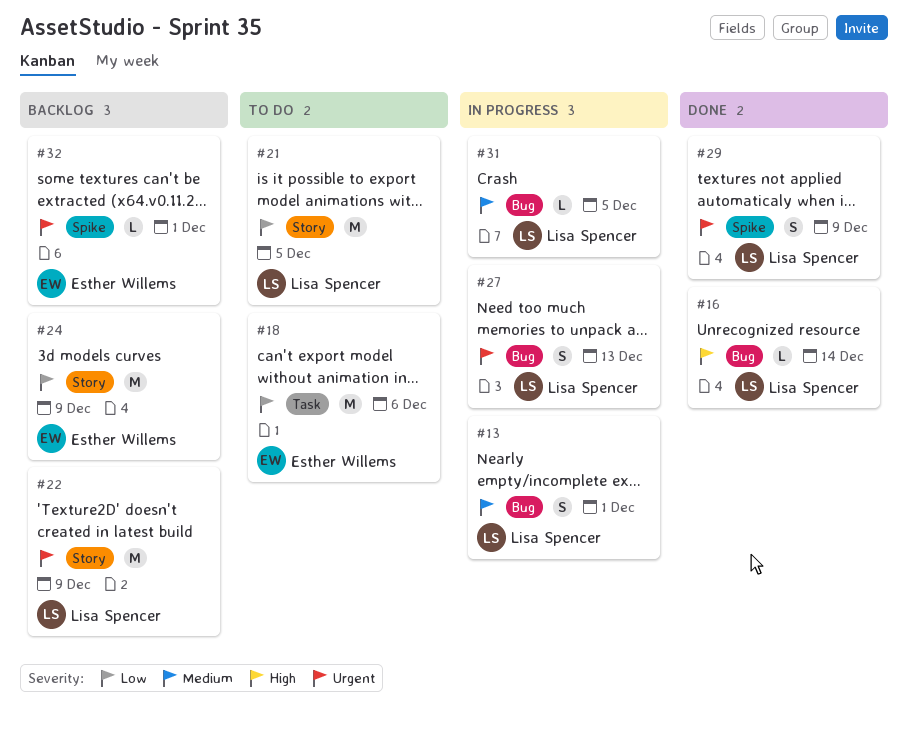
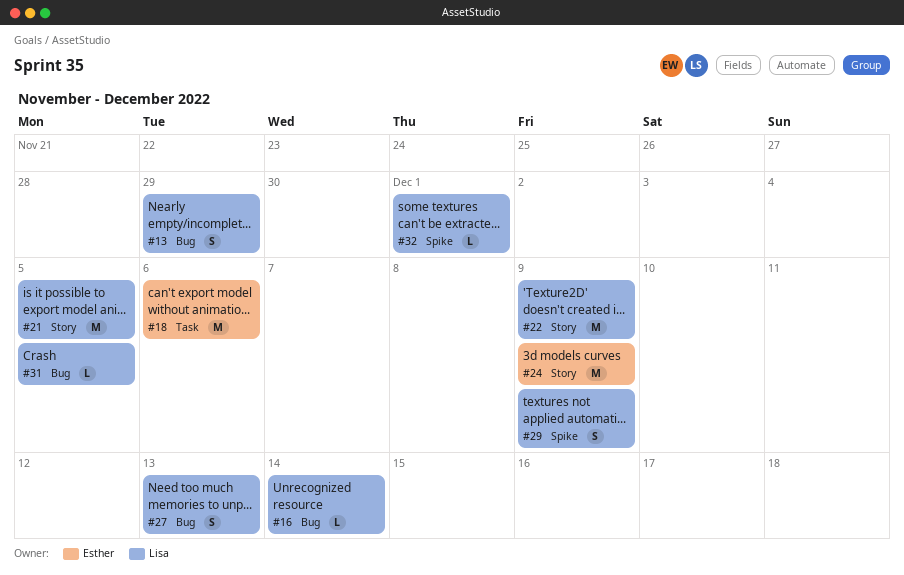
#13, due: Dec 1 -> Nov 29
#32, owner: Esther Willems -> Lisa Spencer

